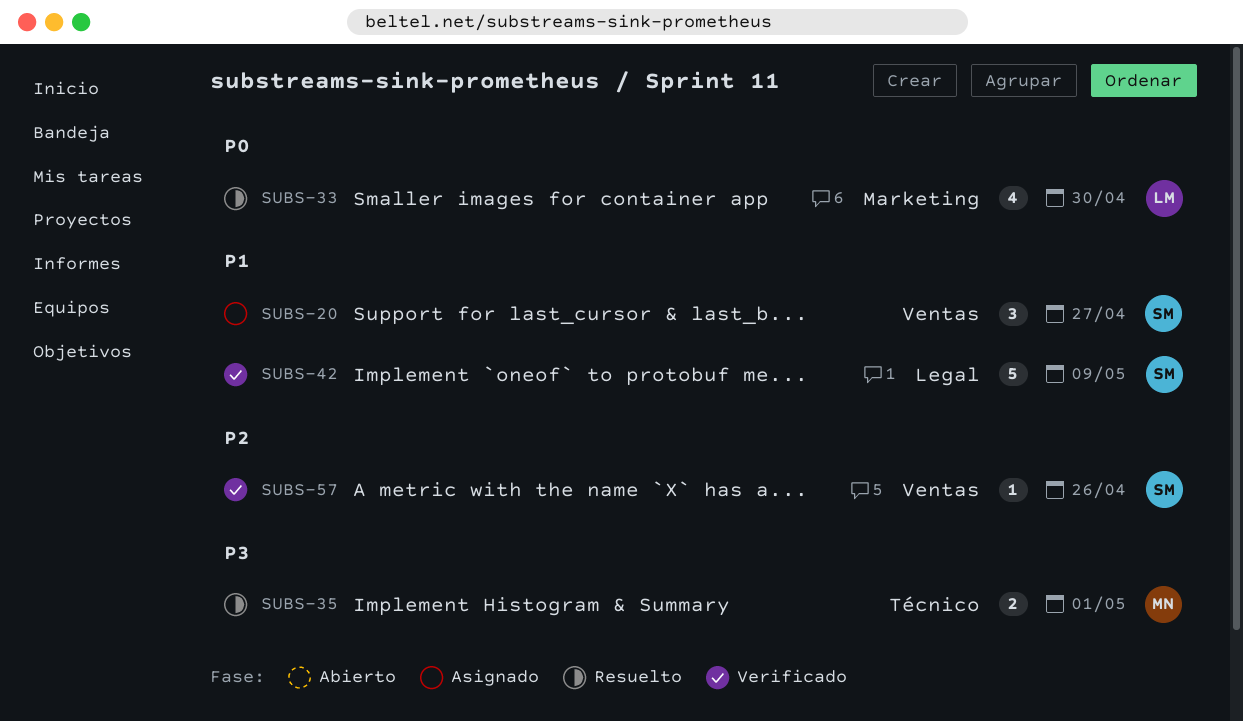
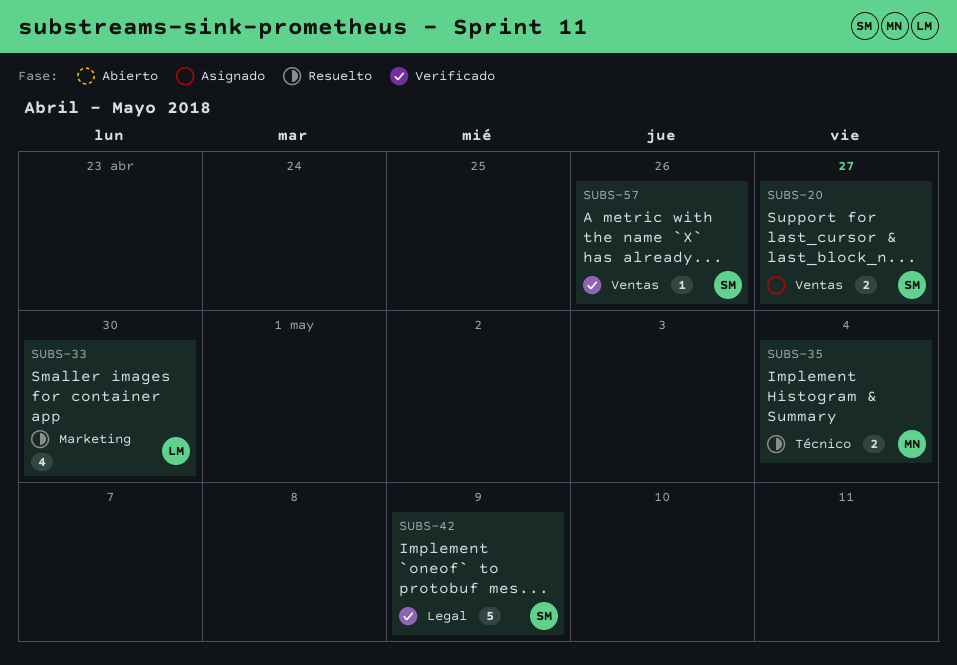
SUBS-20, estimate: 3 -> 2
SUBS-35, due: May 1 -> May 4

